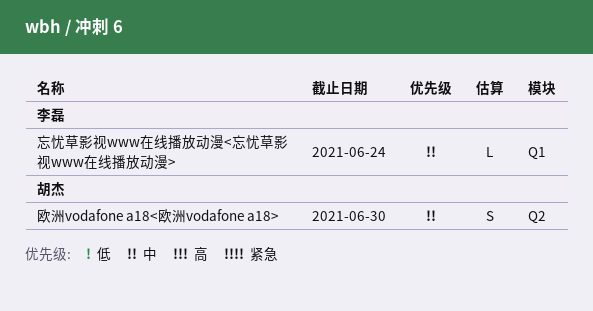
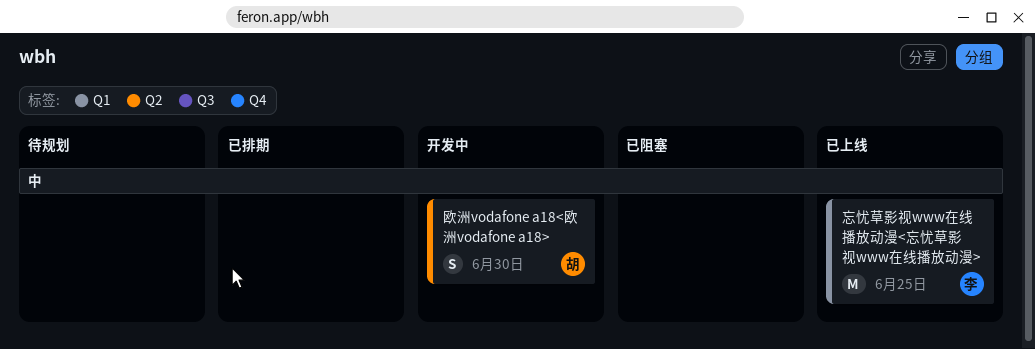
忘忧草影视www在线播放动漫<忘忧草影视www在线播放动漫>, estimate: L -> M
忘忧草影视www在线播放动漫<忘忧草影视www在线播放动漫>, due: Jun 24 -> Jun 25

